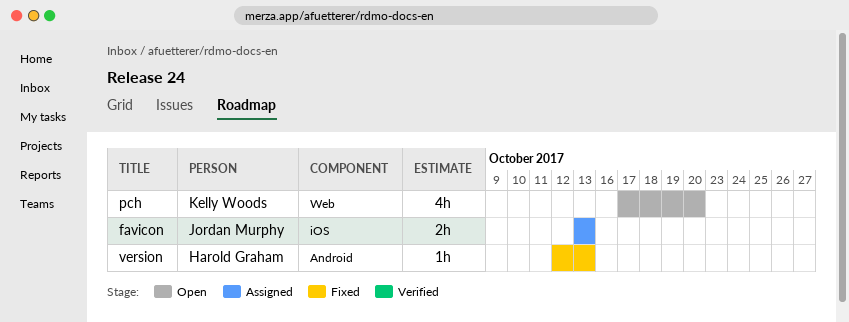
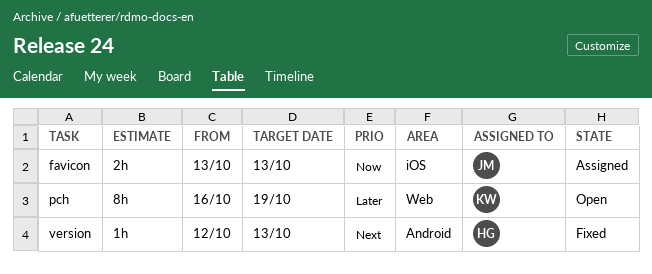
pch, estimate: 4h -> 8h
pch, start: Oct 17 -> Oct 16
pch, due: Oct 20 -> Oct 19

